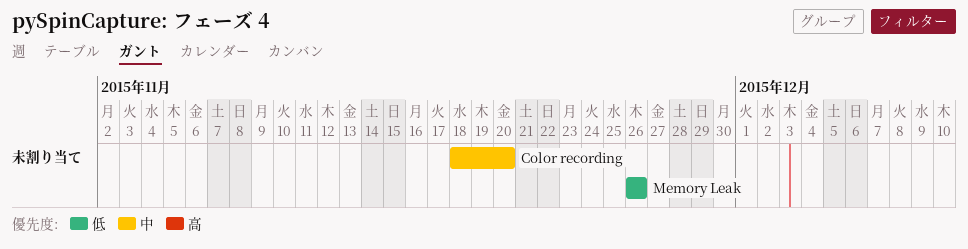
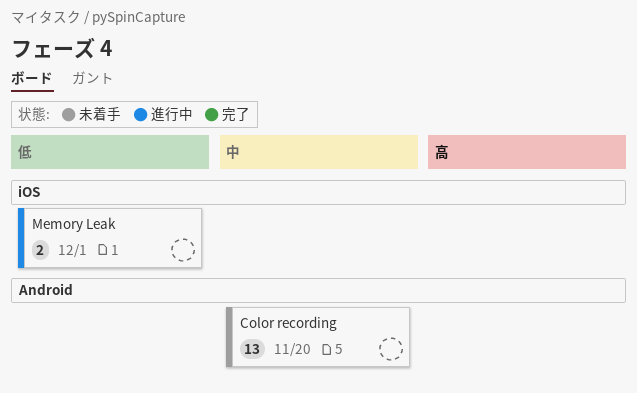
Memory Leak, due: Nov 26 -> Dec 1

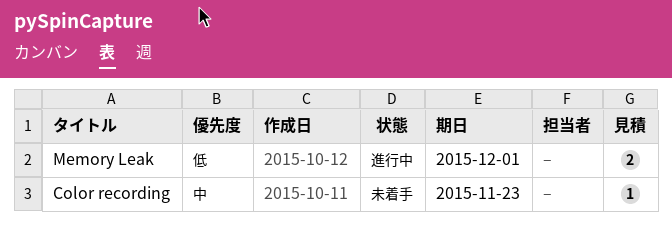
Color recording, estimate: 13 -> 1
Color recording, due: Nov 20 -> Nov 23

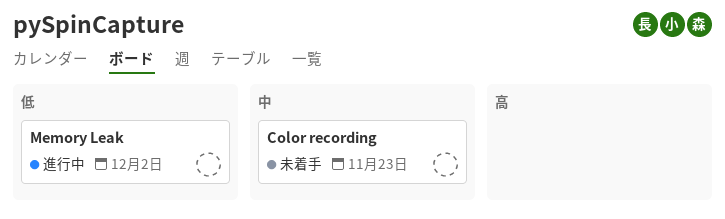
Memory Leak, due: Dec 1 -> Dec 2

